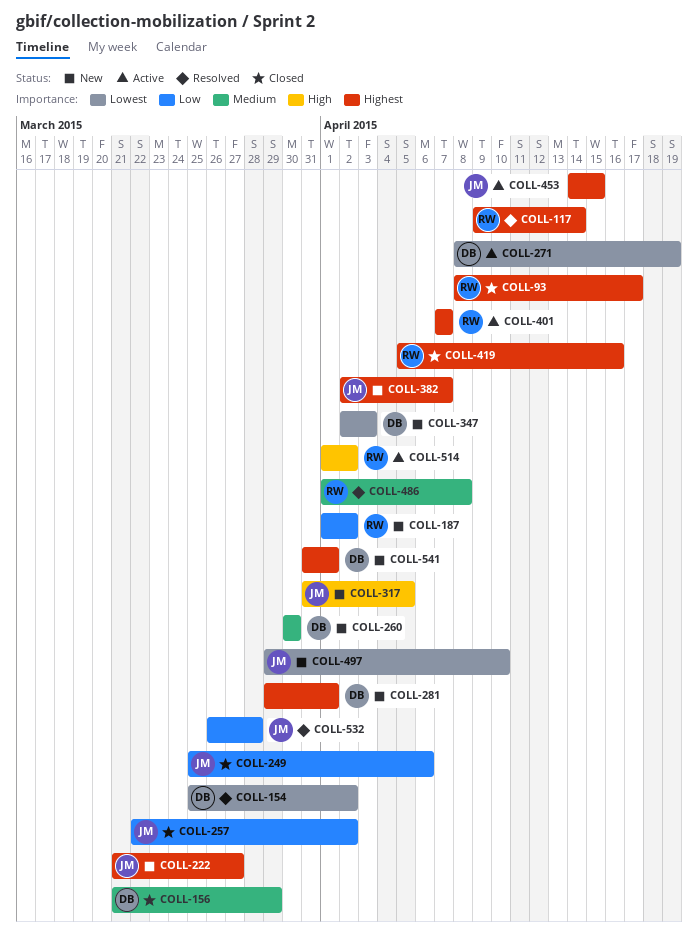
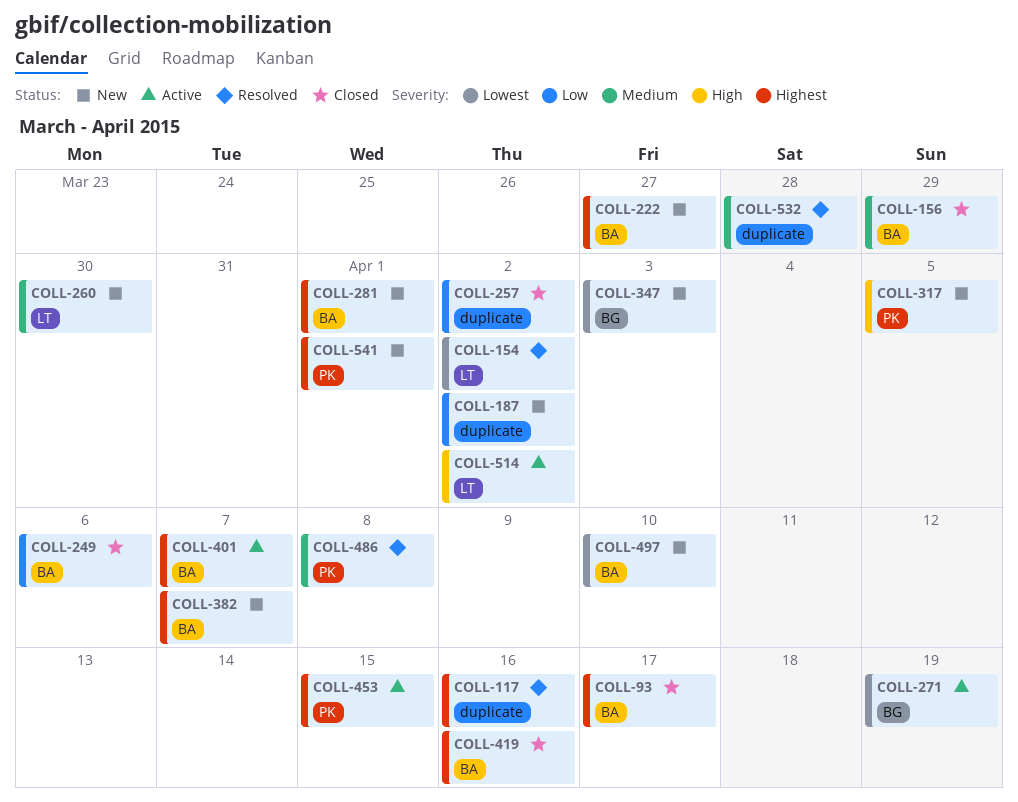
COLL-117, due: Apr 14 -> Apr 16
COLL-532, priority: Low -> Medium

